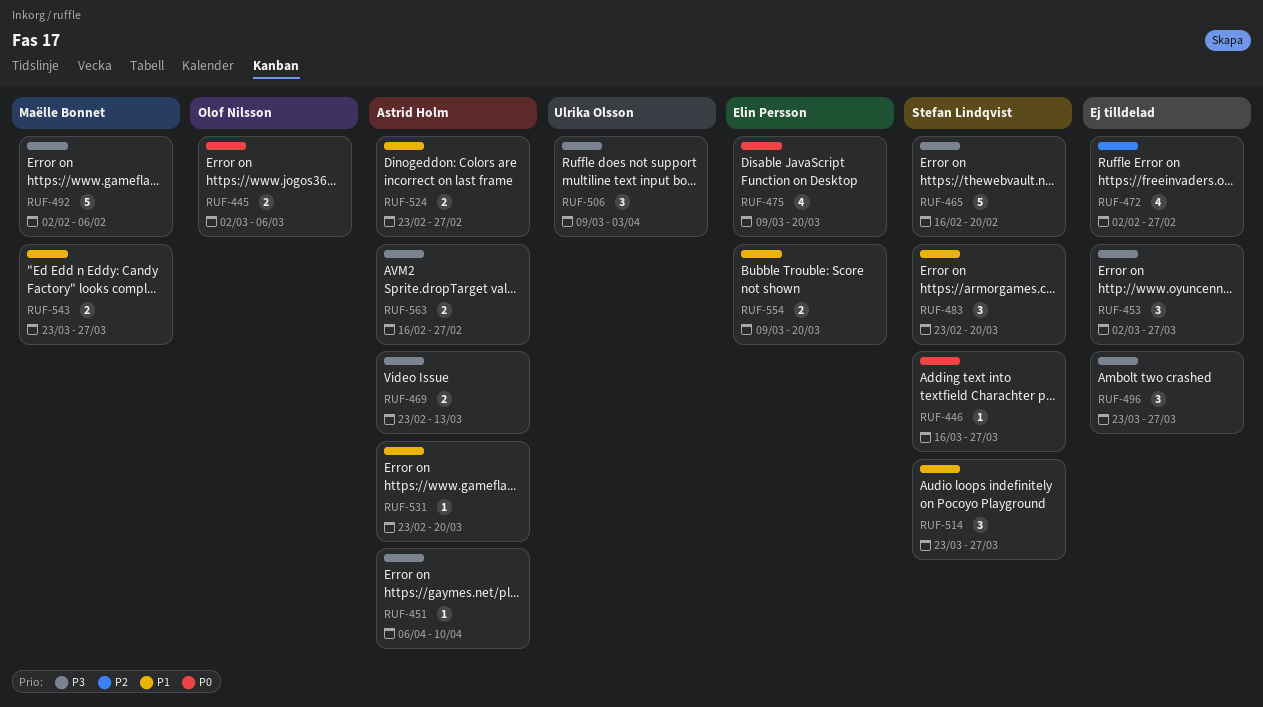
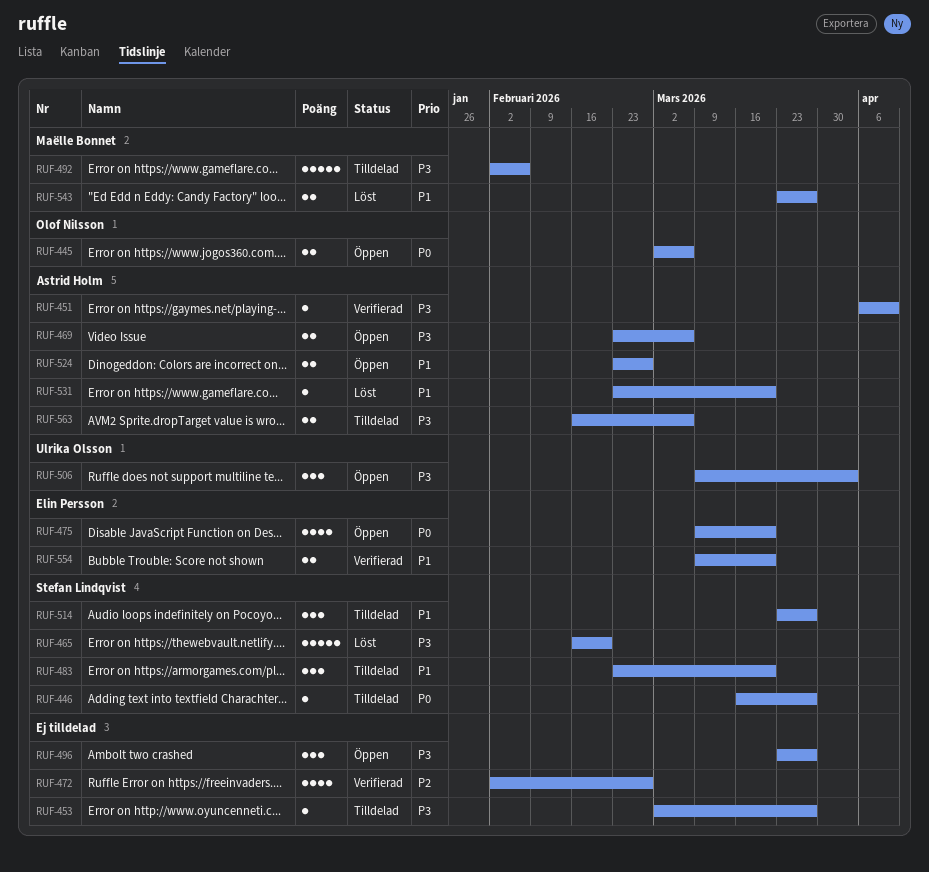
RUF-453, estimate: 3 -> 1
RUF-469, due: Mar 13 -> Mar 6
RUF-563, due: Feb 27 -> Mar 6

